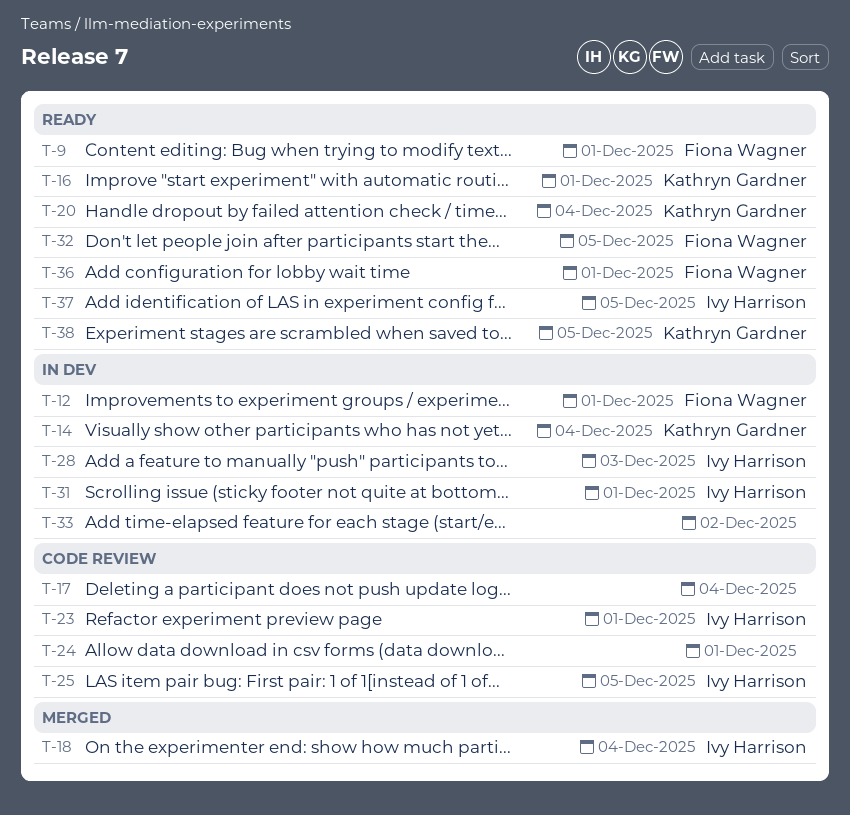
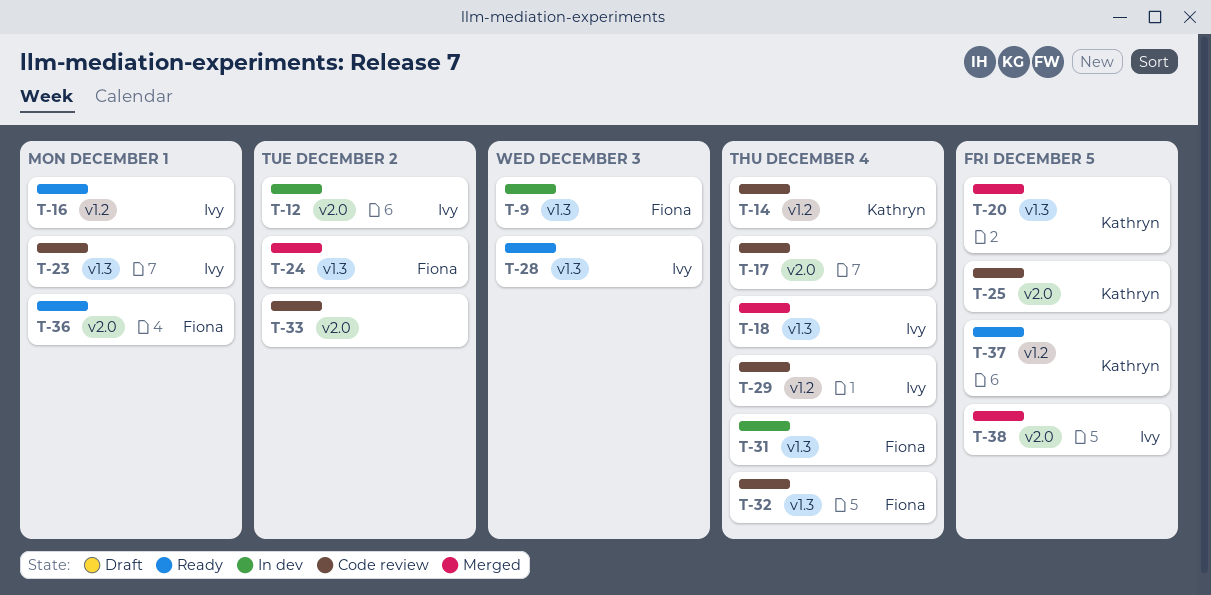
T-9, status: Ready -> In dev
T-9, due: Dec 1 -> Dec 3
T-12, owner: Fiona Wagner -> Ivy Harrison
T-12, due: Dec 1 -> Dec 2
T-14, status: In dev -> Code review
T-16, owner: Kathryn Gardner -> Ivy Harrison
T-20, status: Ready -> Merged
T-20, due: Dec 4 -> Dec 5
T-24, status: Code review -> Merged
T-24, owner: none -> Fiona Wagner
T-24, due: Dec 1 -> Dec 2
T-25, owner: Ivy Harrison -> Kathryn Gardner
T-28, status: In dev -> Ready
T-29: none -> present
T-31, owner: Ivy Harrison -> Fiona Wagner
T-31, due: Dec 1 -> Dec 4
T-32, status: Ready -> Code review
T-32, due: Dec 5 -> Dec 4
T-33, status: In dev -> Code review
T-37, owner: Ivy Harrison -> Kathryn Gardner
T-38, status: Ready -> Merged
T-38, owner: Kathryn Gardner -> Ivy Harrison

